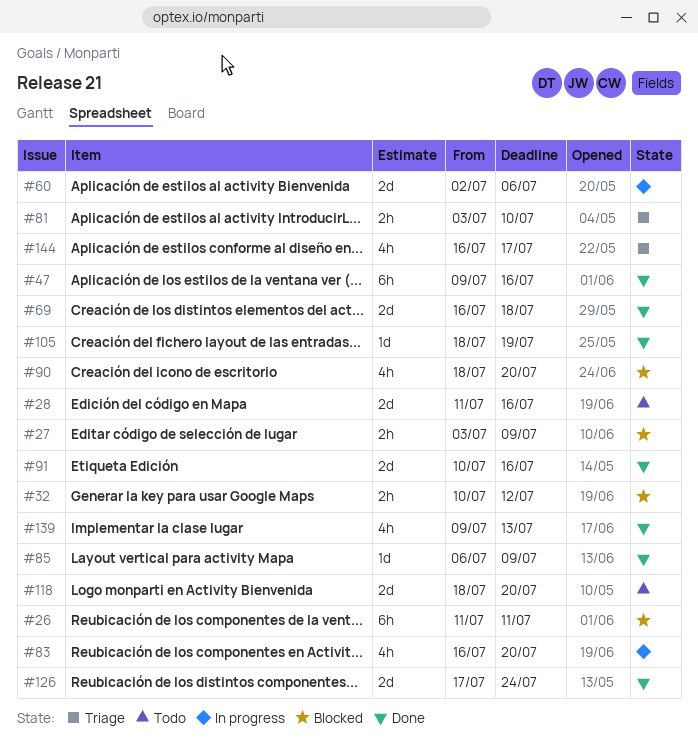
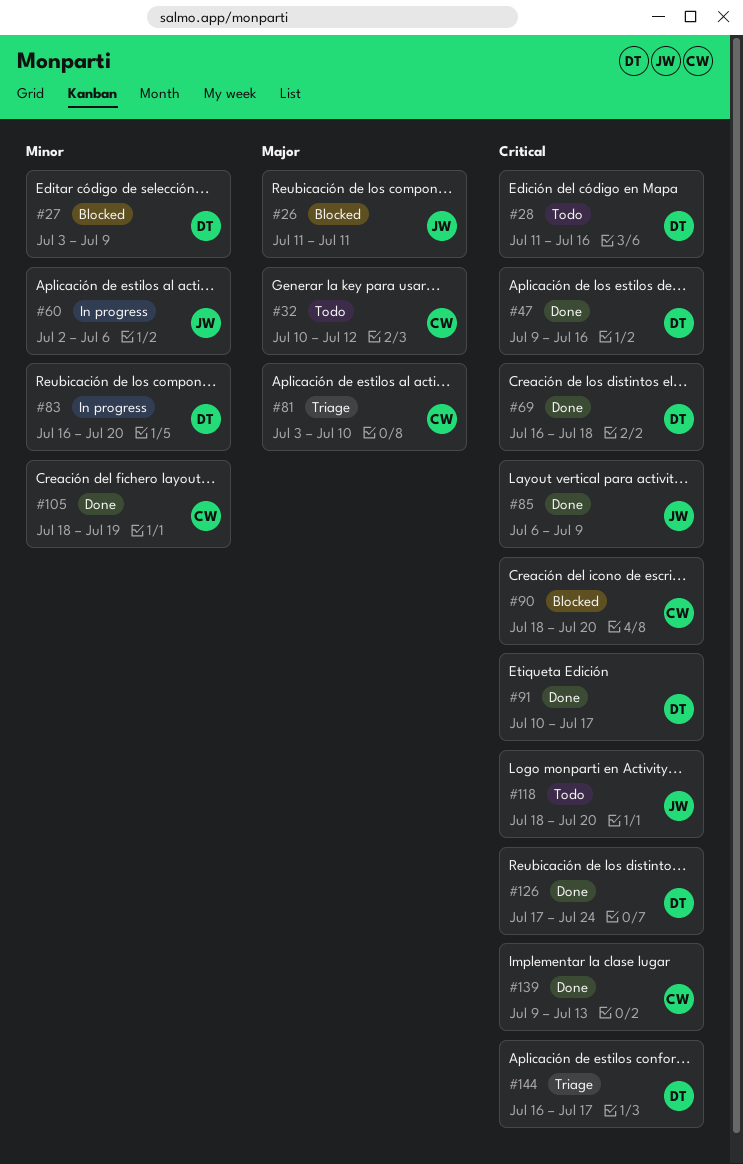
#32, status: Blocked -> Todo
#91, due: Jul 16 -> Jul 17

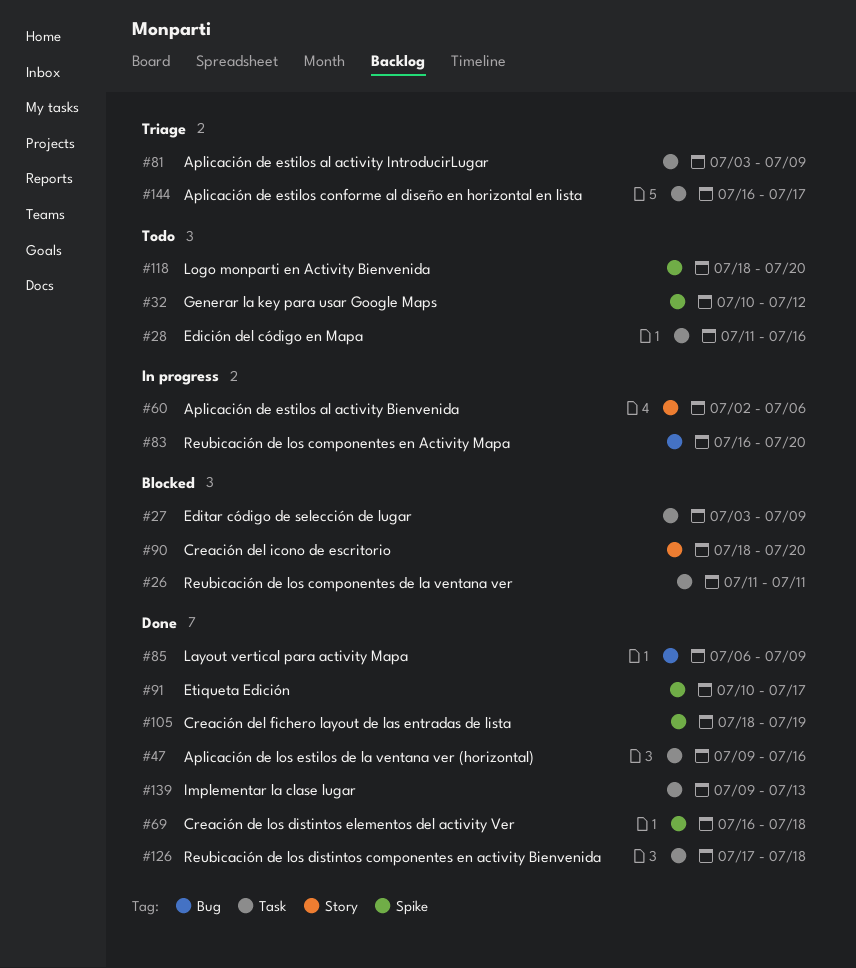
#81, due: Jul 10 -> Jul 9
#126, due: Jul 24 -> Jul 18

